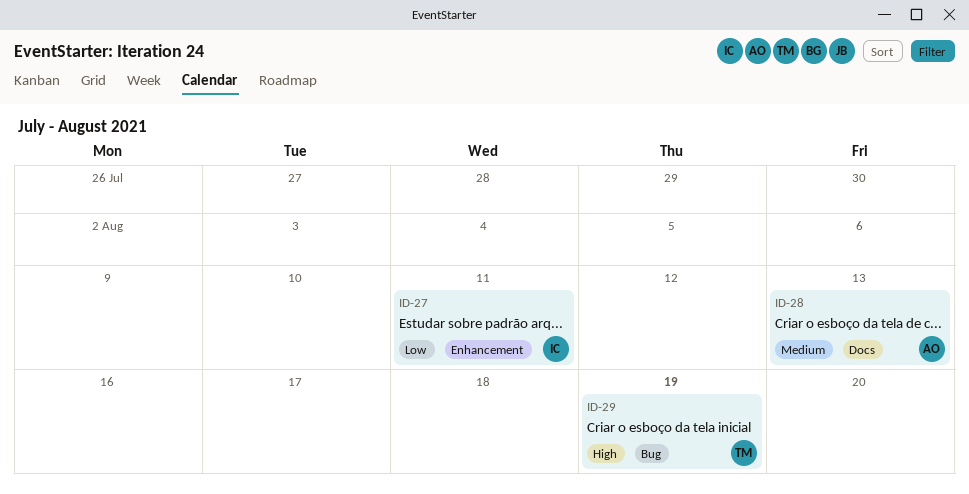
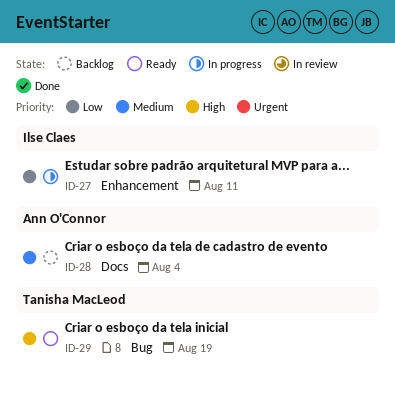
ID-28, due: Aug 13 -> Aug 4

